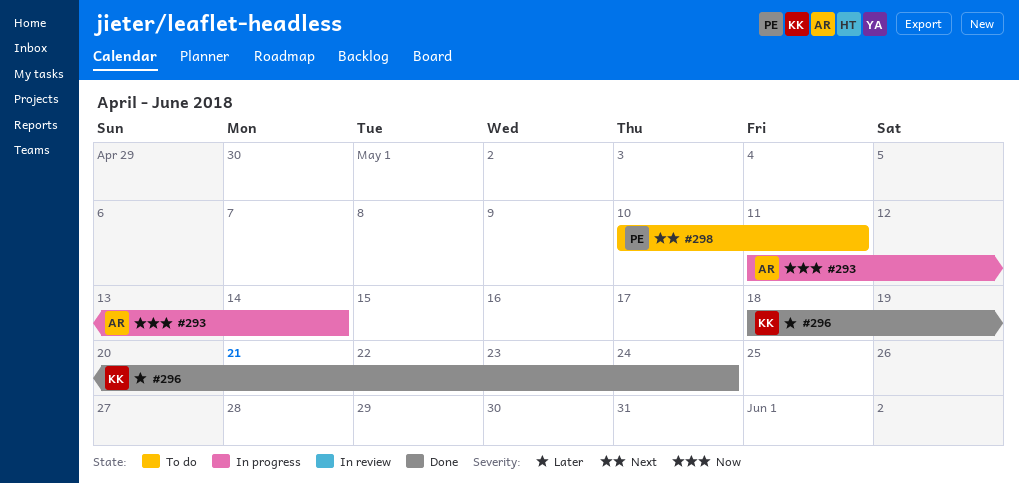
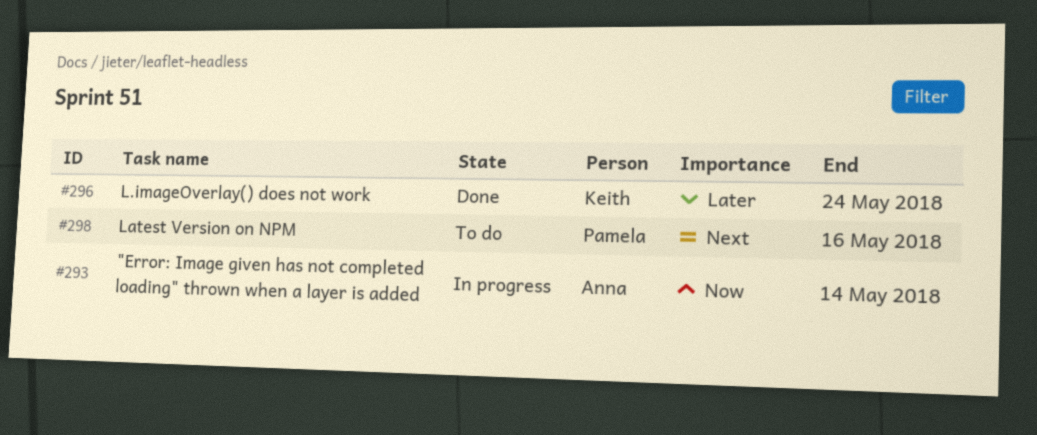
#298, due: May 11 -> May 16

